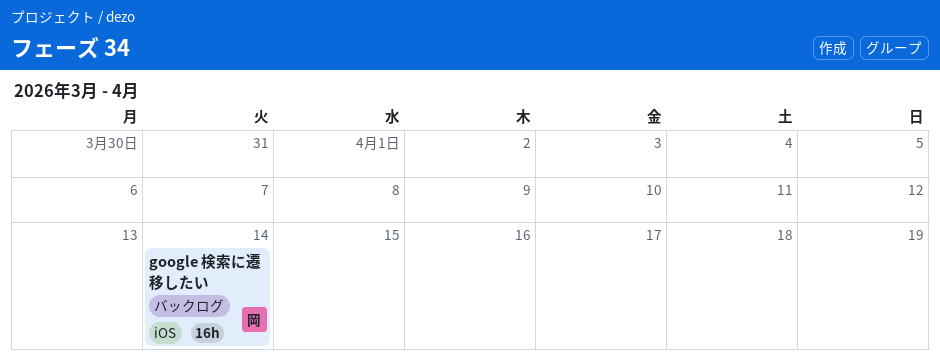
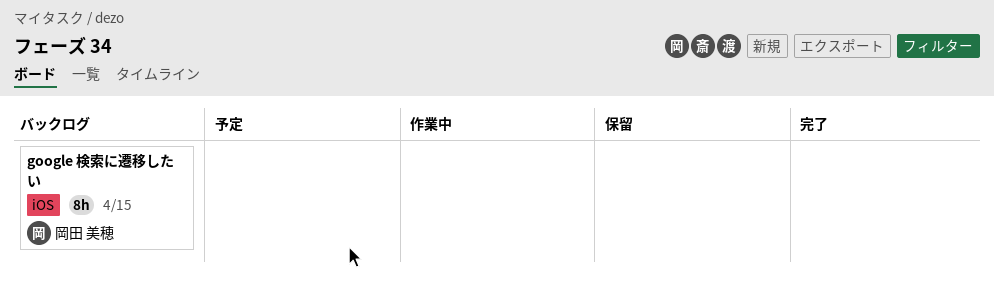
google 検索に遷移したい, estimate: 16h -> 8h
google 検索に遷移したい, due: Apr 14 -> Apr 15

